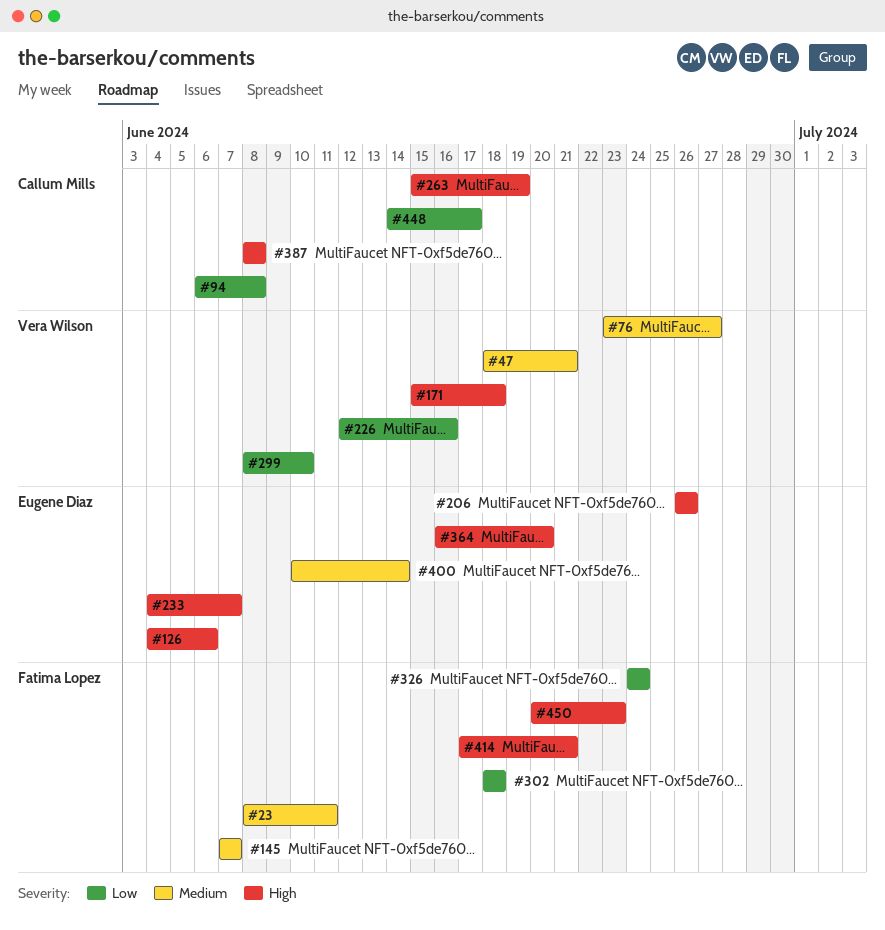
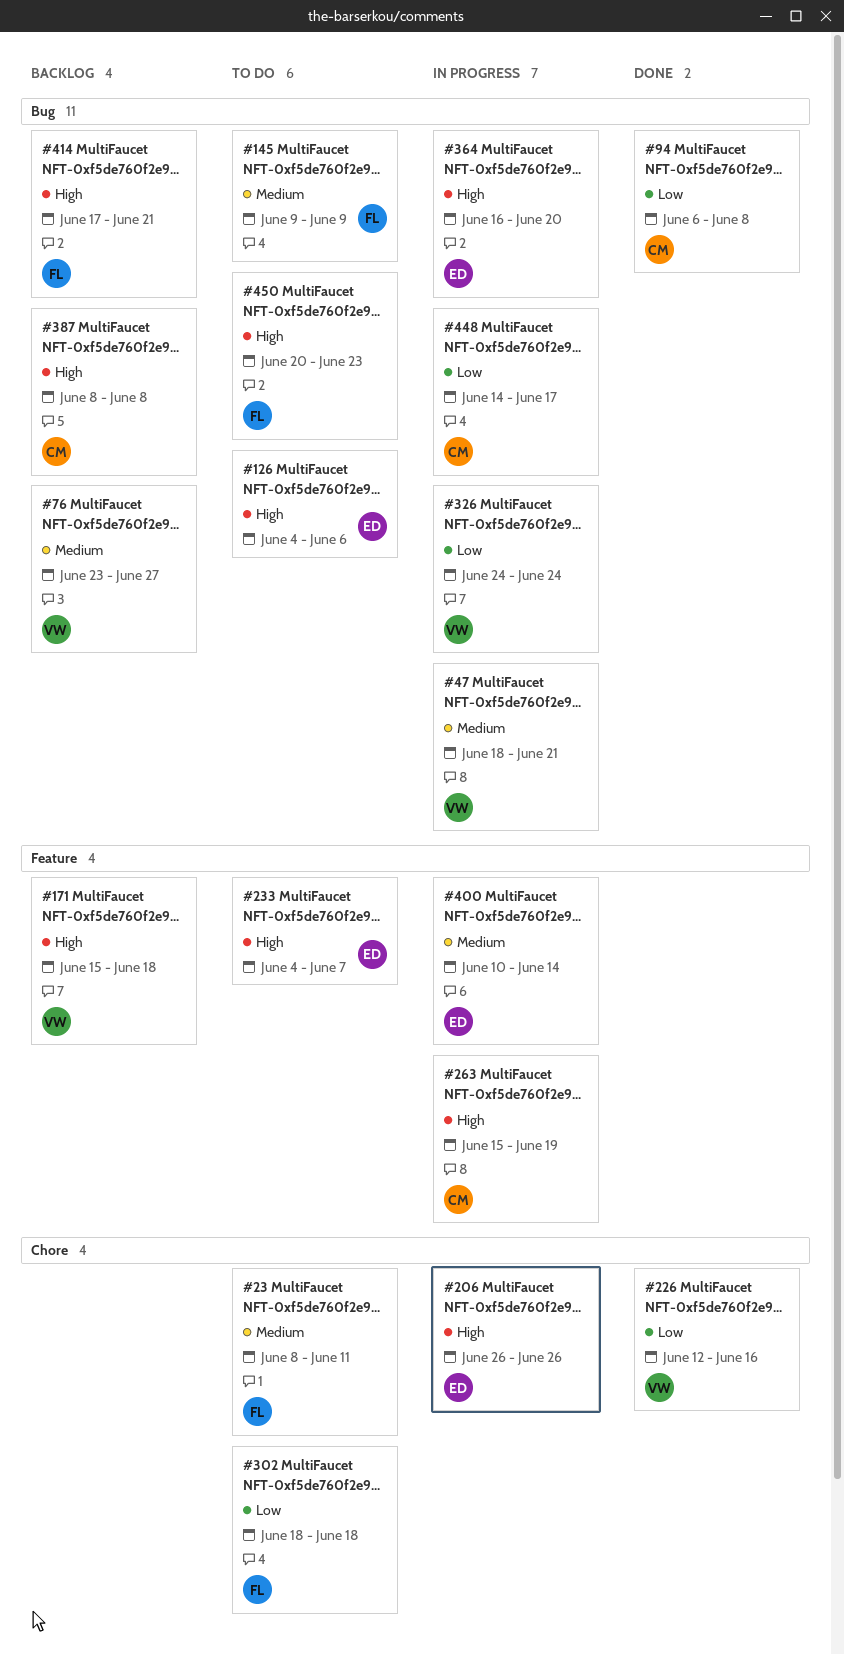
#145, start: Jun 7 -> Jun 9
#145, due: Jun 7 -> Jun 9
#299: present -> none
#326, owner: Fatima Lopez -> Vera Wilson

